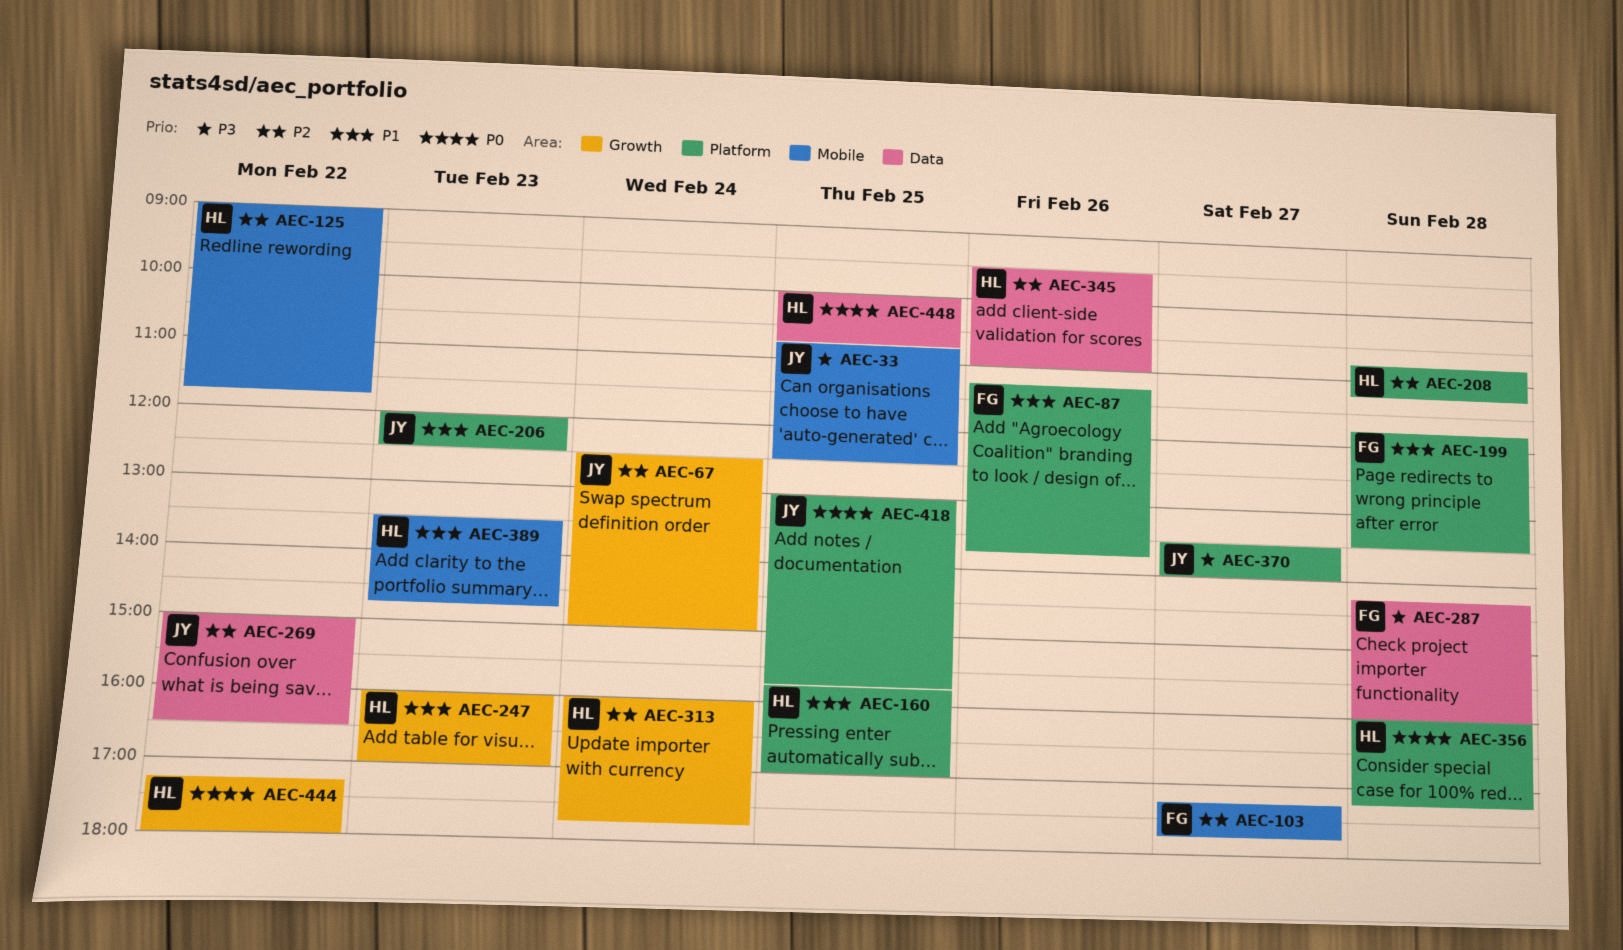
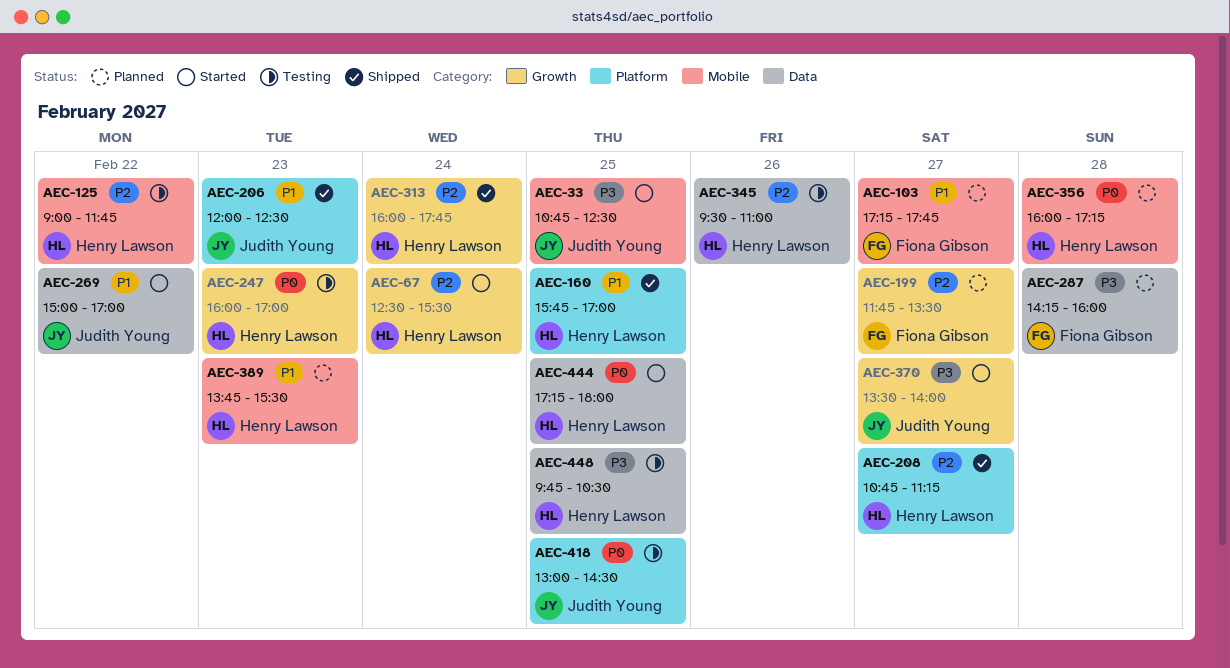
AEC-67, owner: Judith Young -> Henry Lawson
AEC-67, ends: 15:00 -> 15:30
AEC-87: present -> none
AEC-103, priority: P2 -> P1
AEC-199, priority: P1 -> P2
AEC-199, label: Platform -> Growth
AEC-199, day: Feb 28 -> Feb 27
AEC-208, day: Feb 28 -> Feb 27
AEC-247, priority: P1 -> P0
AEC-269, priority: P2 -> P1
AEC-269, ends: 16:30 -> 17:00
AEC-356, label: Platform -> Mobile
AEC-370, label: Platform -> Growth
AEC-389, begins: 13:30 -> 13:45
AEC-389, ends: 14:45 -> 15:30
AEC-418, ends: 15:45 -> 14:30
AEC-444, label: Growth -> Data
AEC-444, day: Feb 22 -> Feb 25
AEC-448, priority: P0 -> P3
AEC-448, begins: 10:00 -> 09:45
AEC-448, ends: 10:45 -> 10:30

